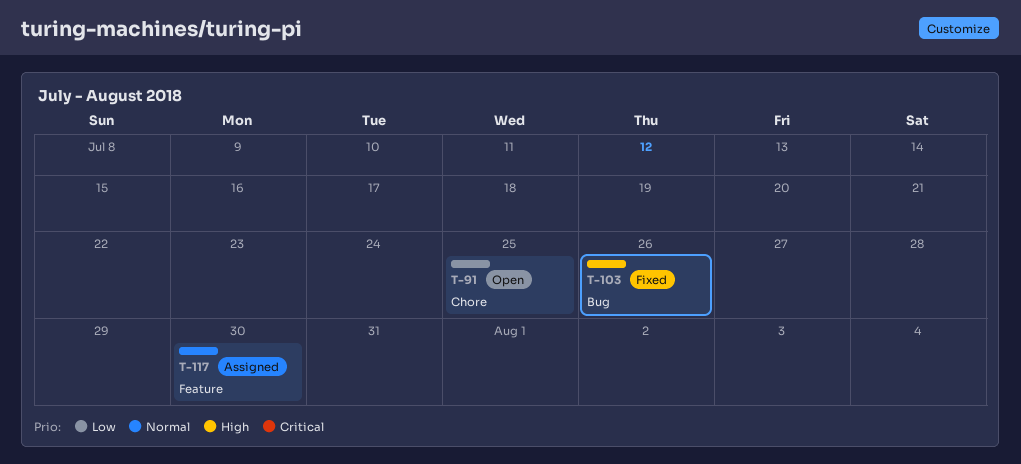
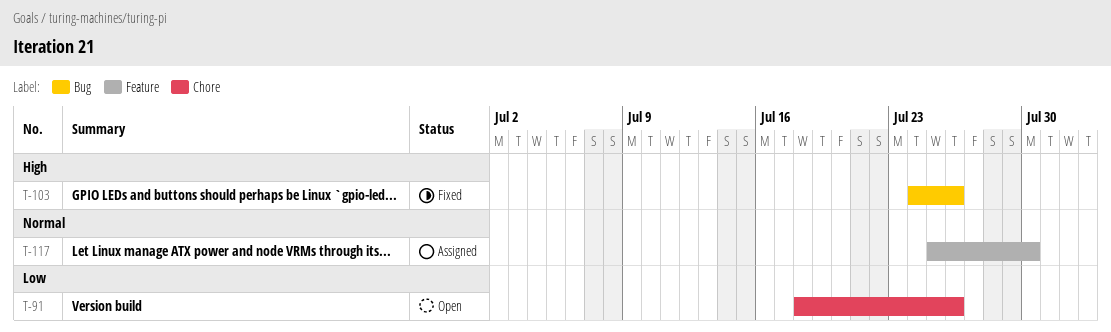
T-91, due: Jul 25 -> Jul 26

